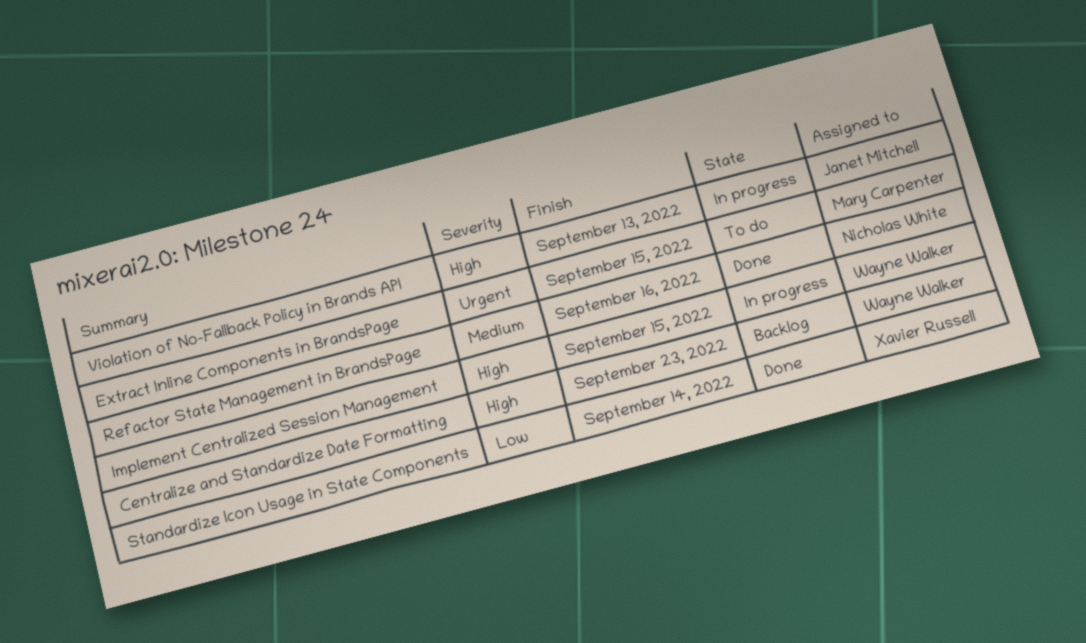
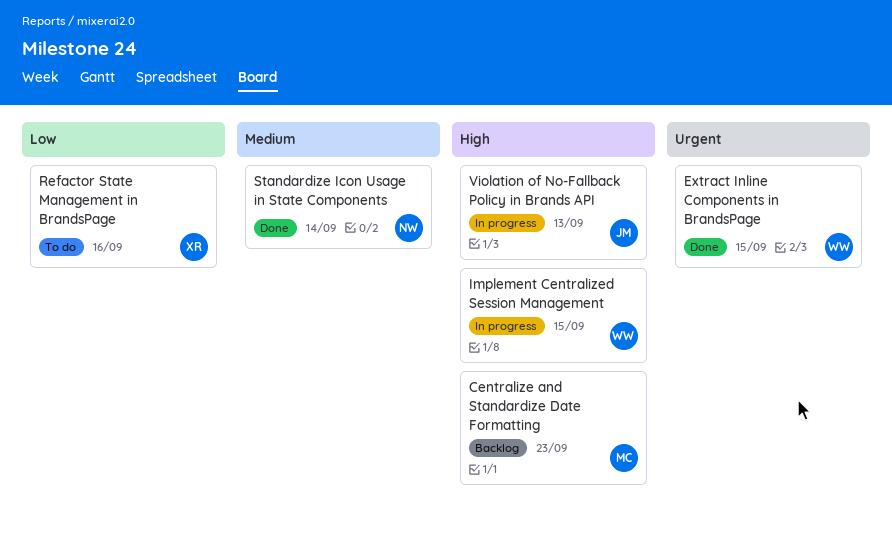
Centralize and Standardize Date Formatting, owner: Wayne Walker -> Mary Carpenter
Extract Inline Components in BrandsPage, status: To do -> Done
Extract Inline Components in BrandsPage, owner: Mary Carpenter -> Wayne Walker
Refactor State Management in BrandsPage, status: Done -> To do
Refactor State Management in BrandsPage, owner: Nicholas White -> Xavier Russell
Refactor State Management in BrandsPage, priority: Medium -> Low
Standardize Icon Usage in State Components, owner: Xavier Russell -> Nicholas White
Standardize Icon Usage in State Components, priority: Low -> Medium

